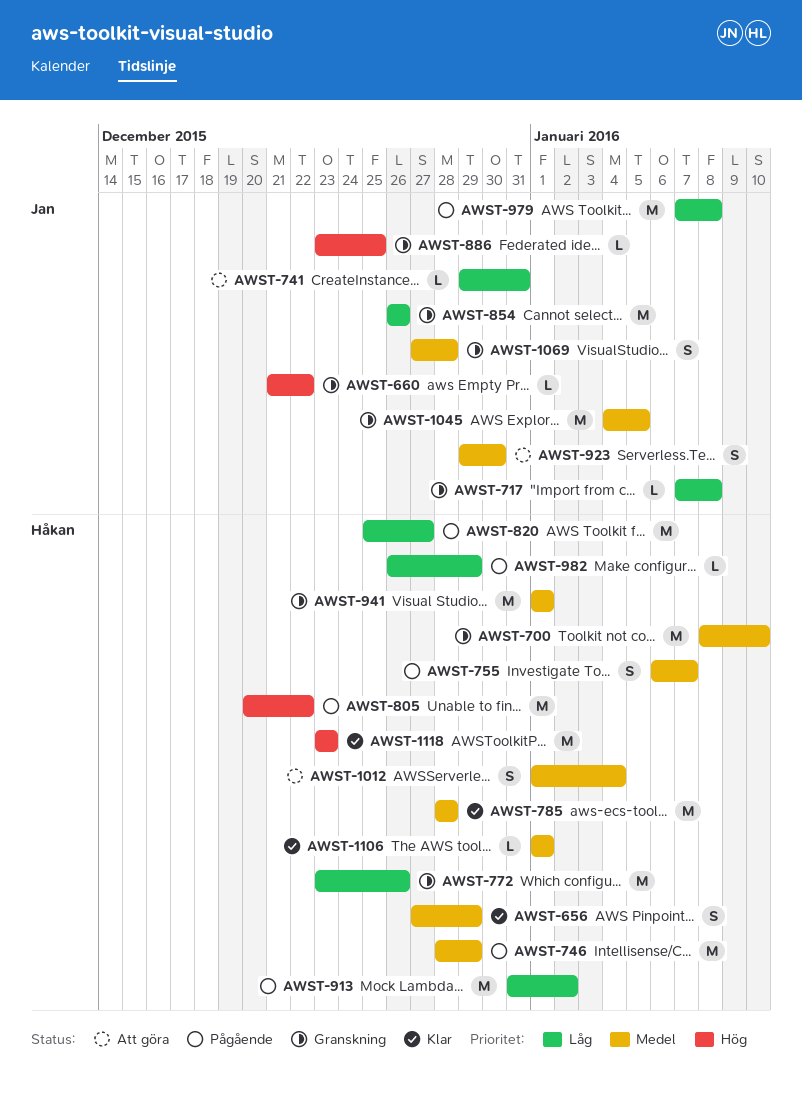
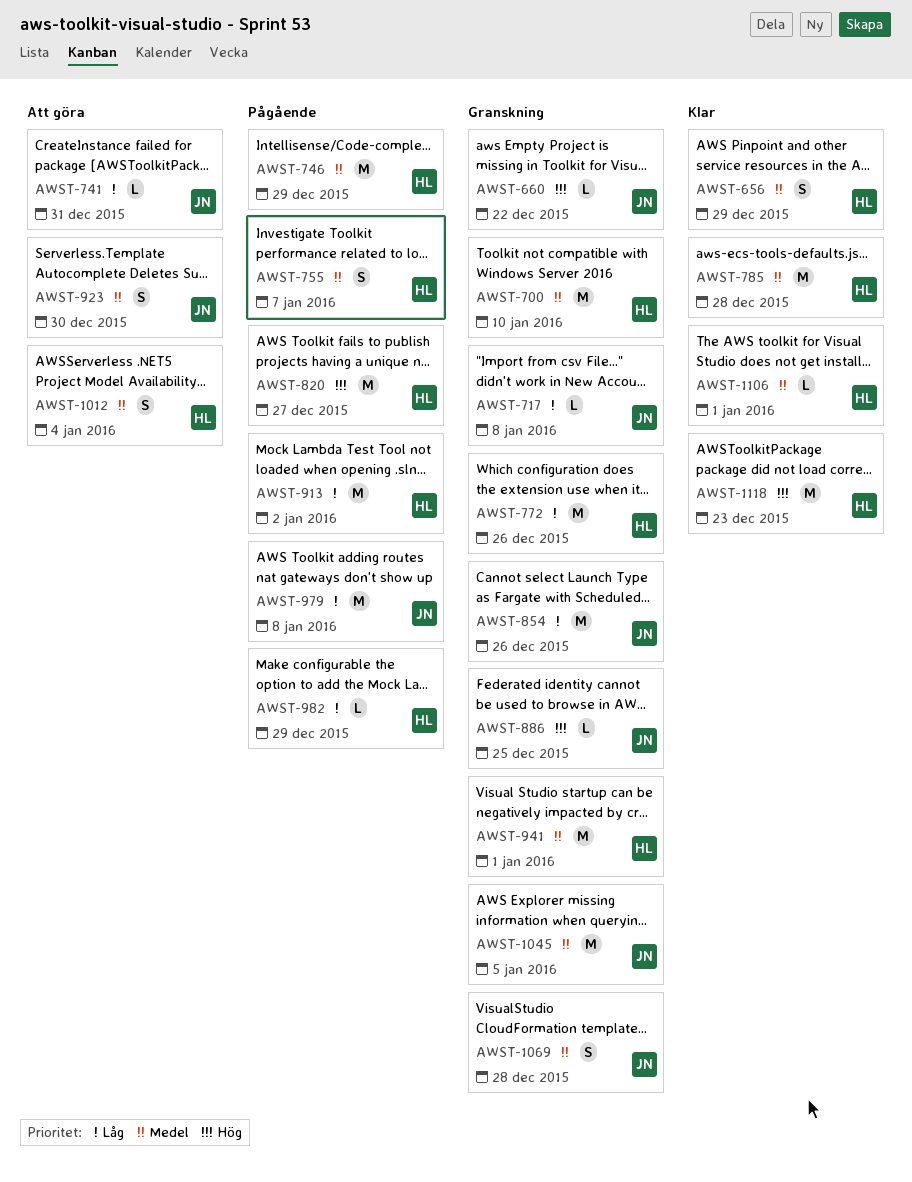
AWST-805: present -> none
AWST-820, priority: Låg -> Hög

